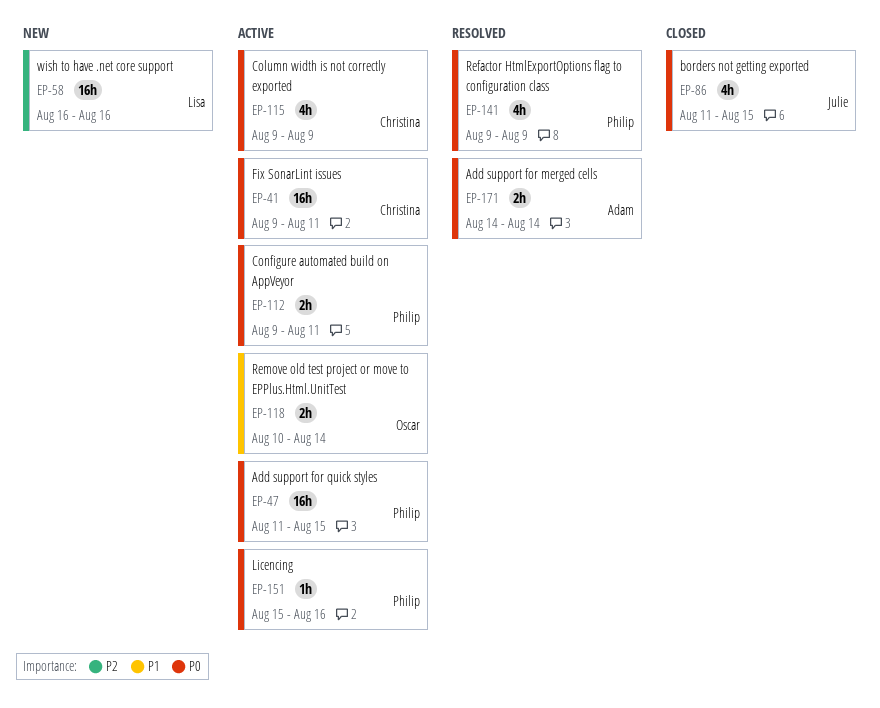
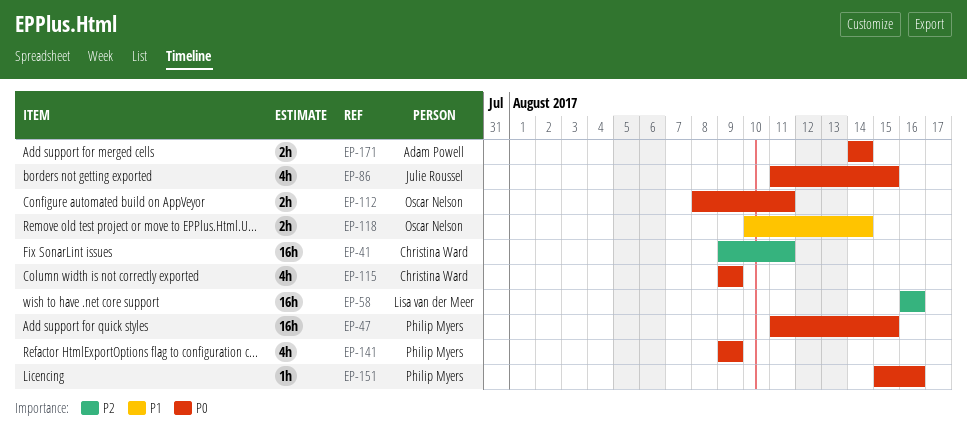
EP-41, priority: P0 -> P2
EP-112, owner: Philip Myers -> Oscar Nelson
EP-112, start: Aug 9 -> Aug 8

